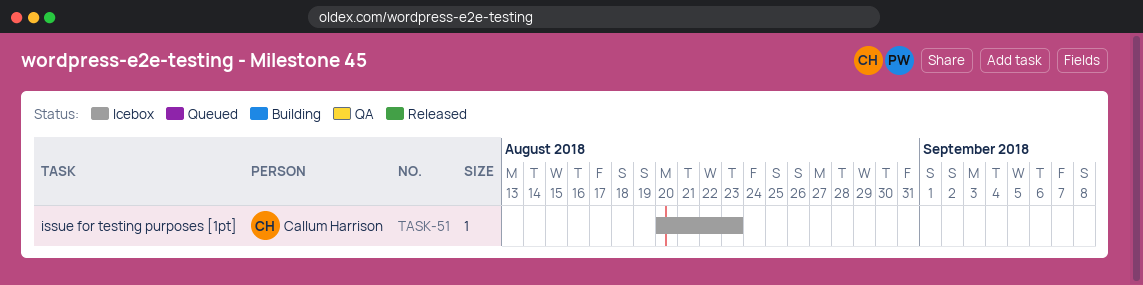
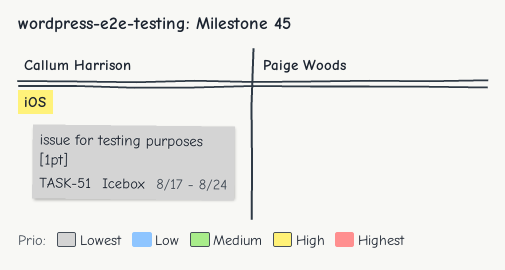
TASK-51, start: Aug 20 -> Aug 17
TASK-51, due: Aug 23 -> Aug 24

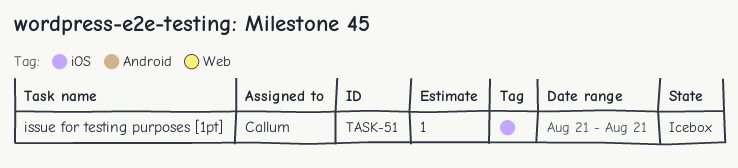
TASK-51, start: Aug 17 -> Aug 21
TASK-51, due: Aug 24 -> Aug 21

